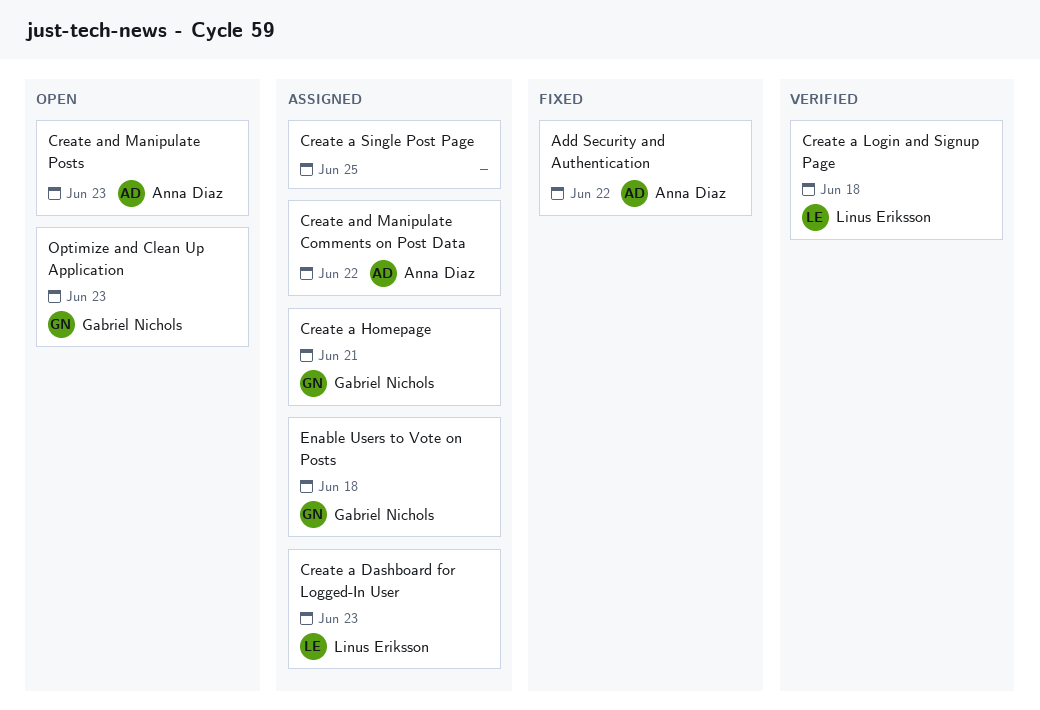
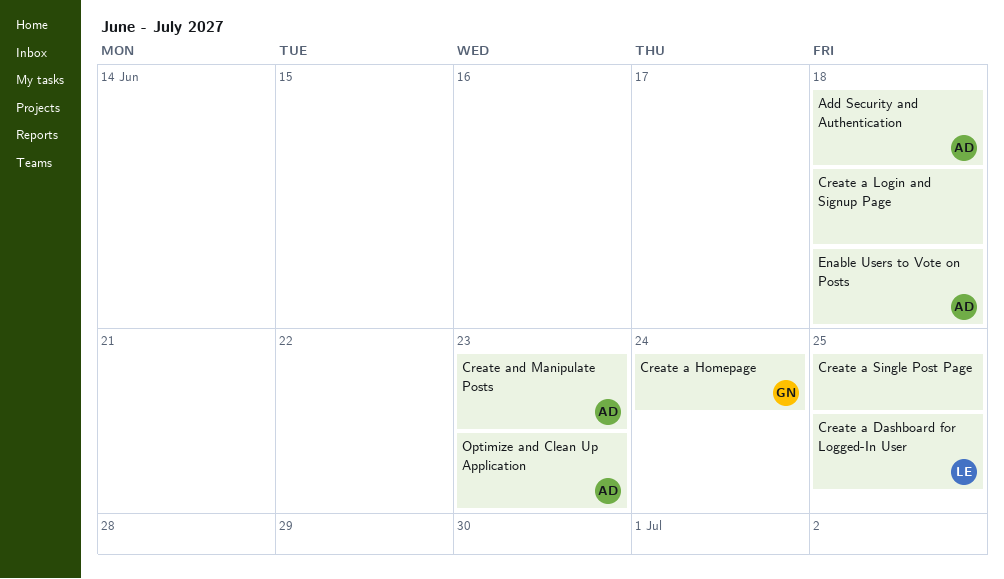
Add Security and Authentication, due: Jun 22 -> Jun 18
Create a Dashboard for Logged-In User, due: Jun 23 -> Jun 25
Create a Homepage, due: Jun 21 -> Jun 24
Create a Login and Signup Page, owner: Linus Eriksson -> none
Create and Manipulate Comments on Post Data: present -> none
Enable Users to Vote on Posts, owner: Gabriel Nichols -> Anna Diaz
Optimize and Clean Up Application, owner: Gabriel Nichols -> Anna Diaz

